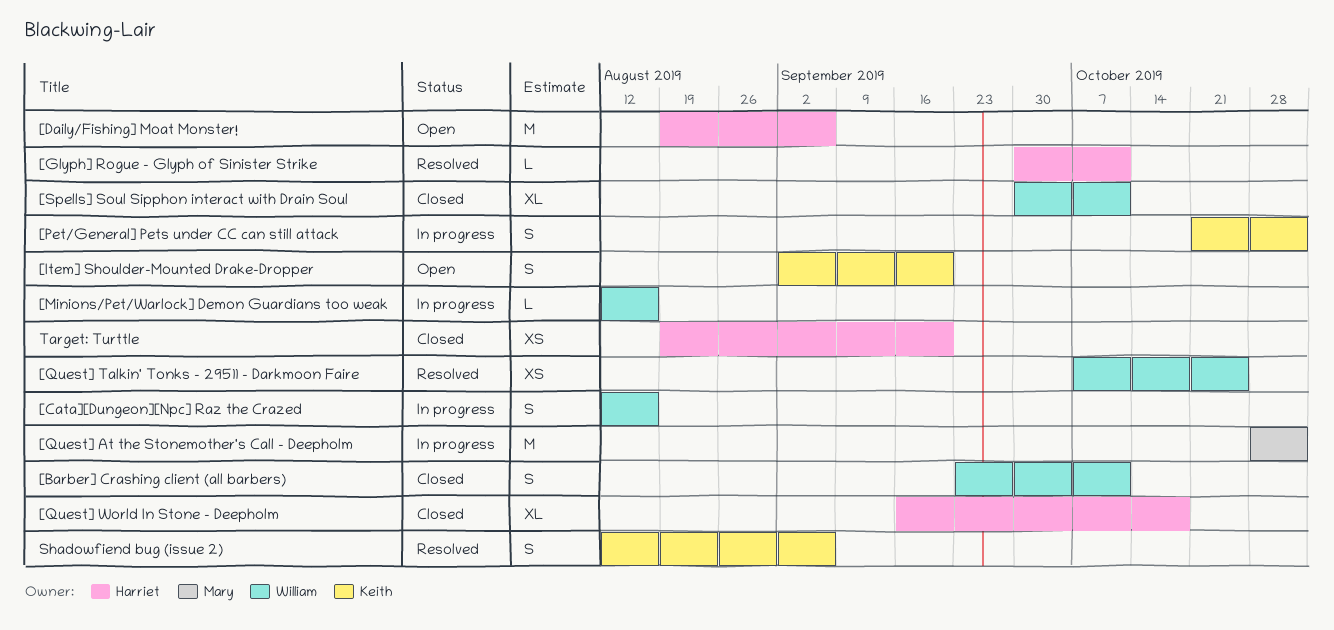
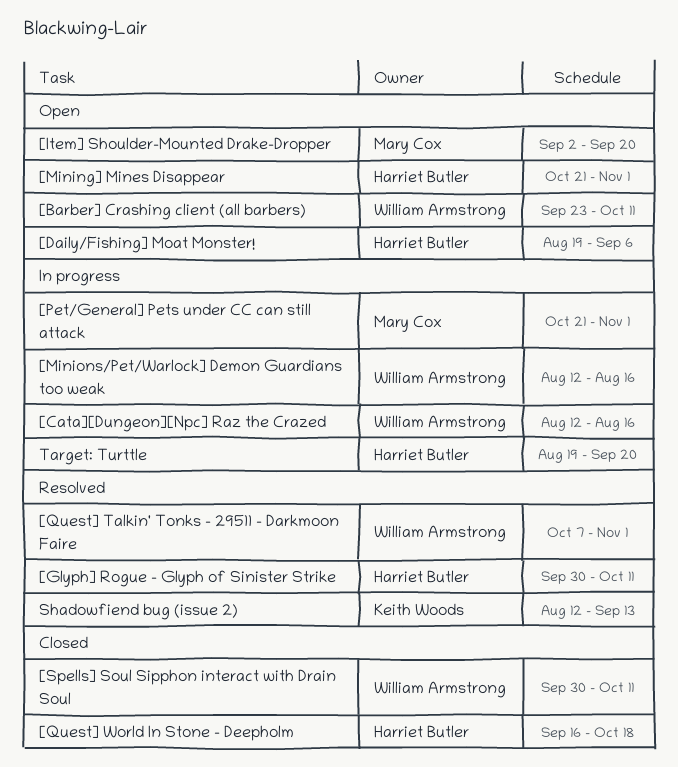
[Barber] Crashing client (all barbers), status: Closed -> Open
[Item] Shoulder-Mounted Drake-Dropper, owner: Keith Woods -> Mary Cox
[Mining] Mines Disappear: none -> present
[Pet/General] Pets under CC can still attack, owner: Keith Woods -> Mary Cox
[Quest] At the Stonemother's Call - Deepholm: present -> none
[Quest] Talkin' Tonks - 29511 - Darkmoon Faire, due: Oct 25 -> Nov 1
Shadowfiend bug (issue 2), due: Sep 6 -> Sep 13
Target: Turttle, status: Closed -> In progress

